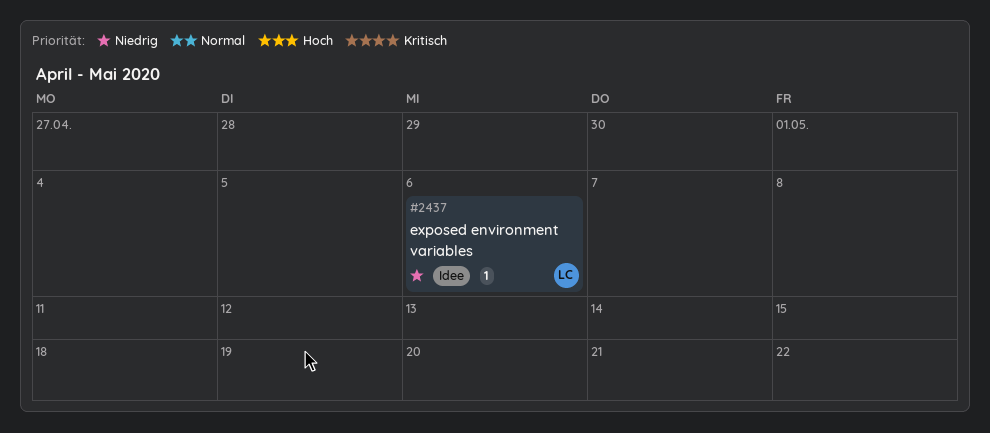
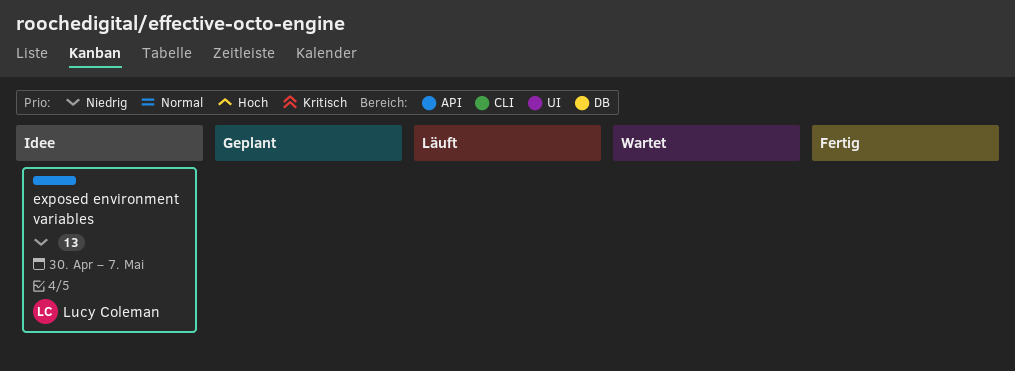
exposed environment variables, estimate: 1 -> 13
exposed environment variables, due: May 6 -> May 7

